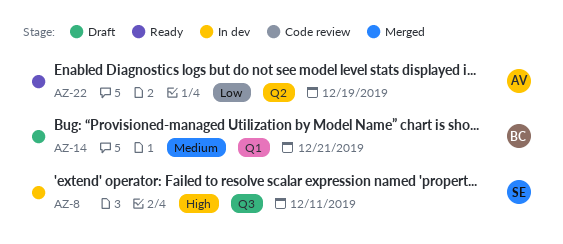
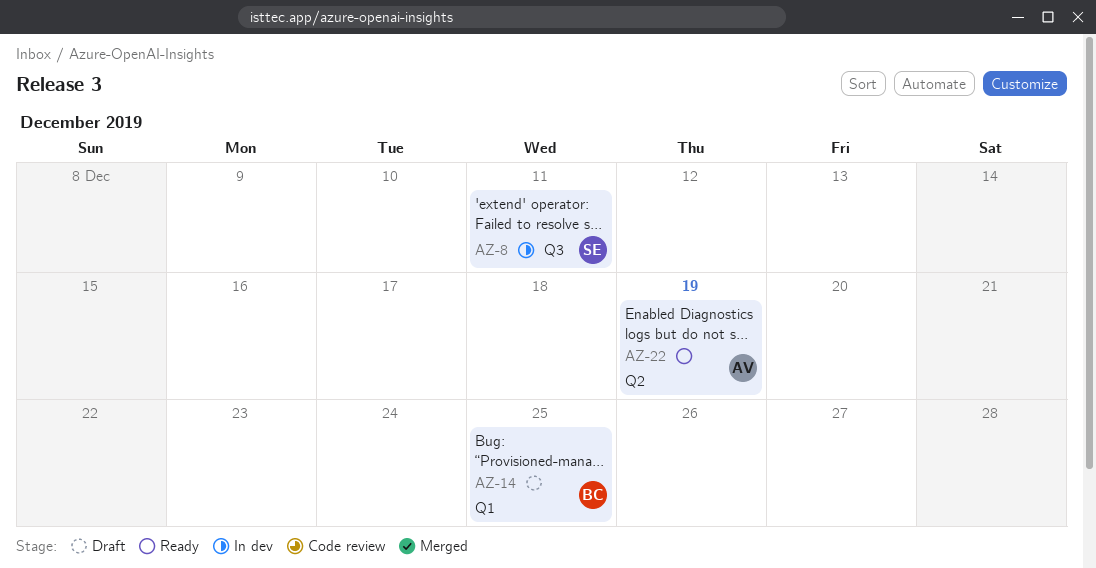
AZ-14, due: Dec 21 -> Dec 25

